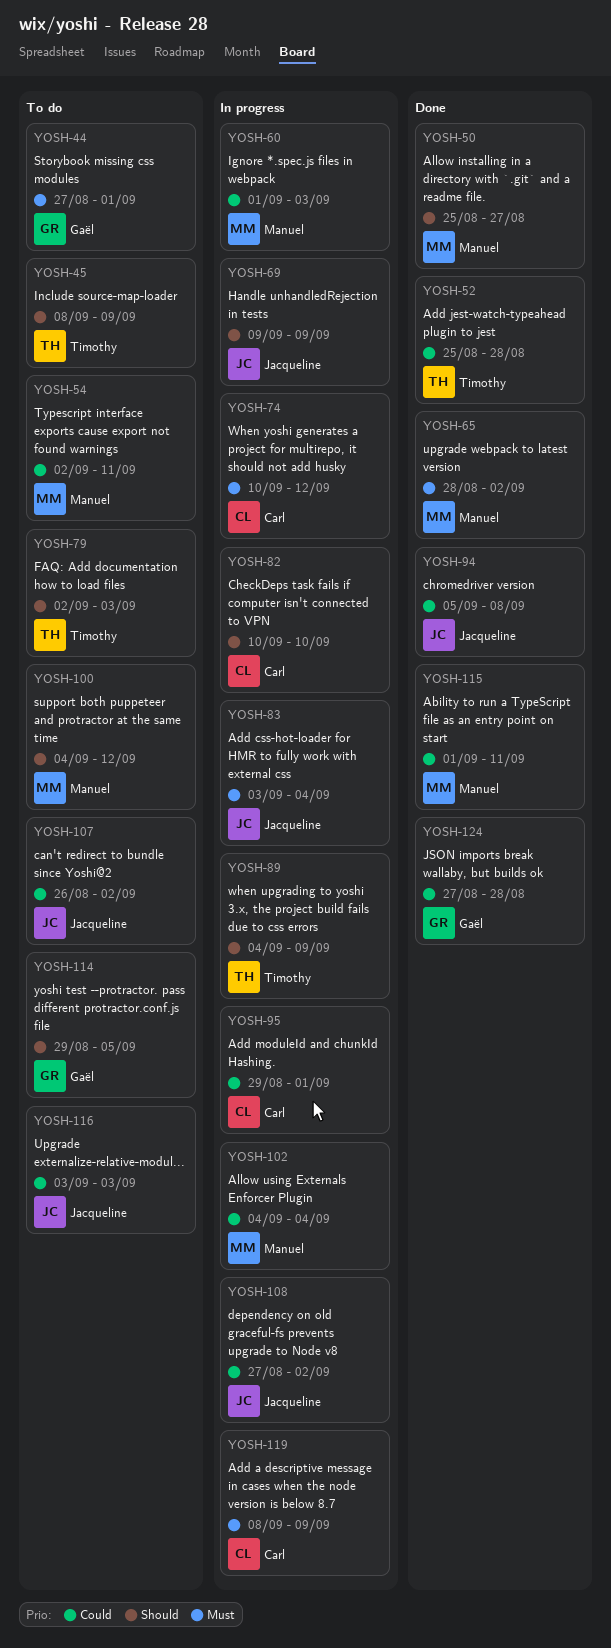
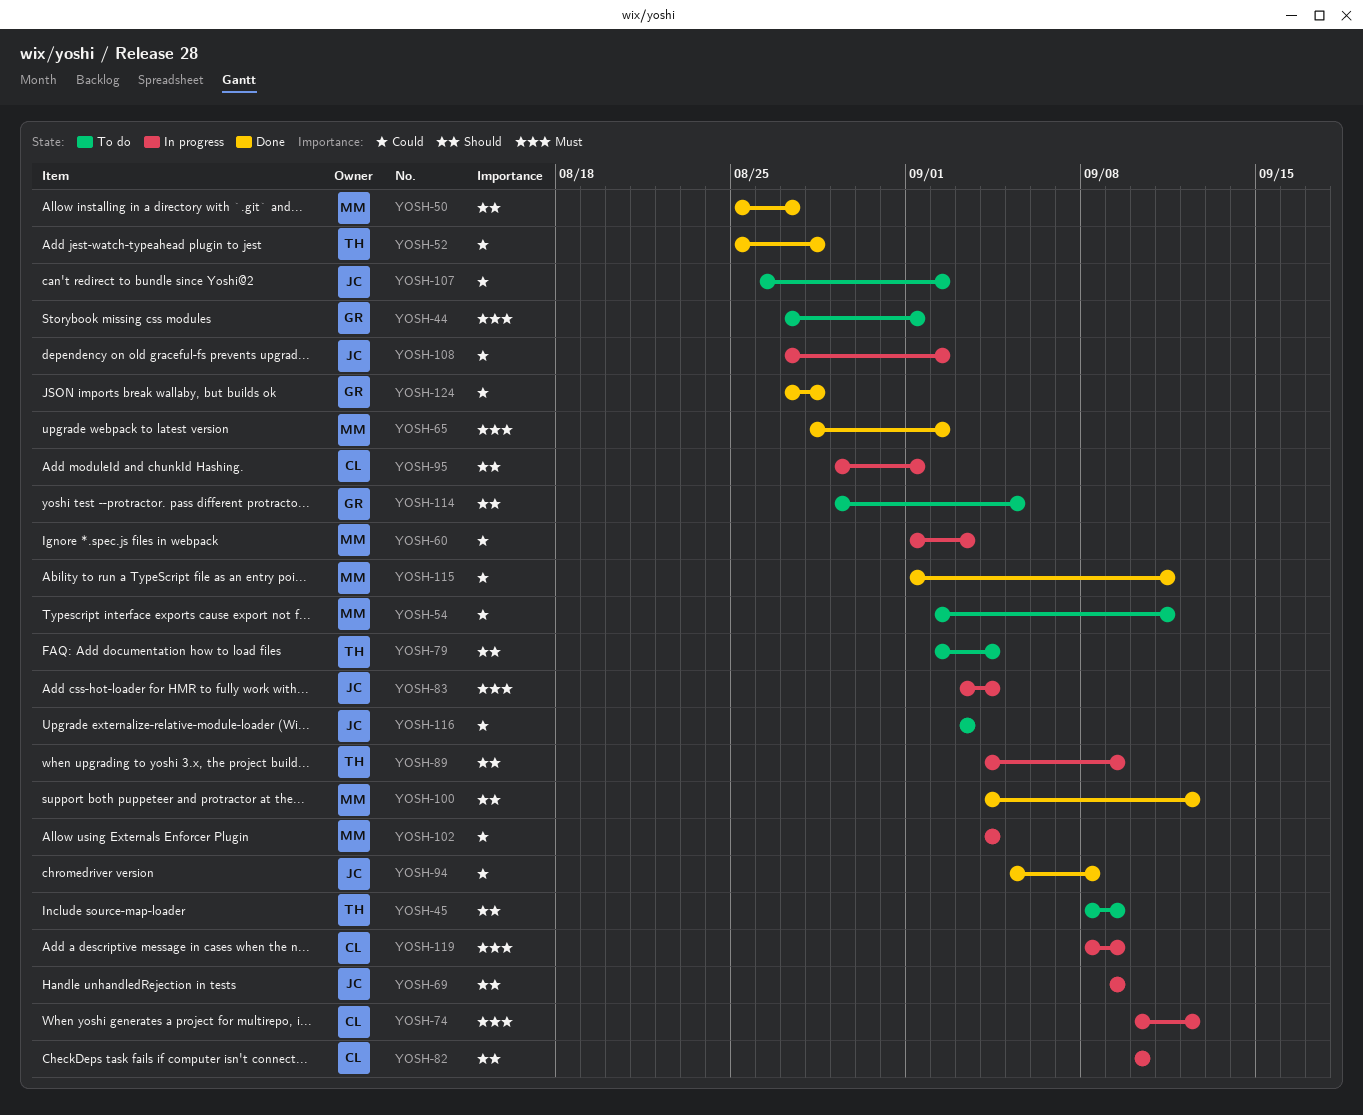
YOSH-79, due: Sep 3 -> Sep 4
YOSH-95, priority: Could -> Should
YOSH-100, status: To do -> Done

